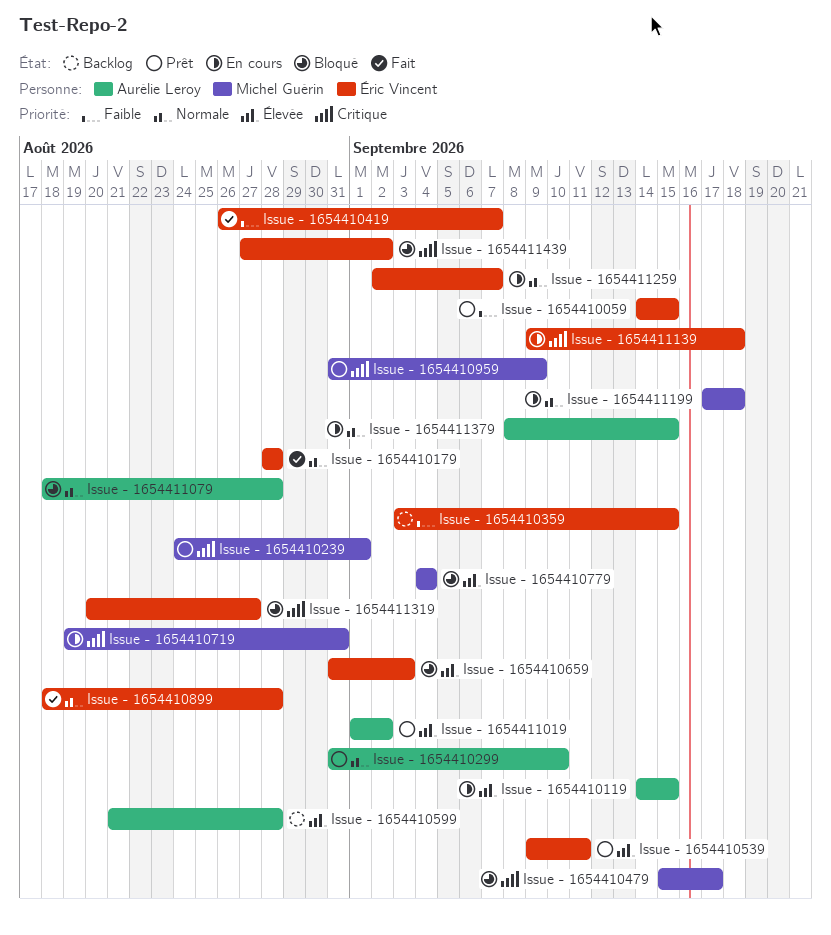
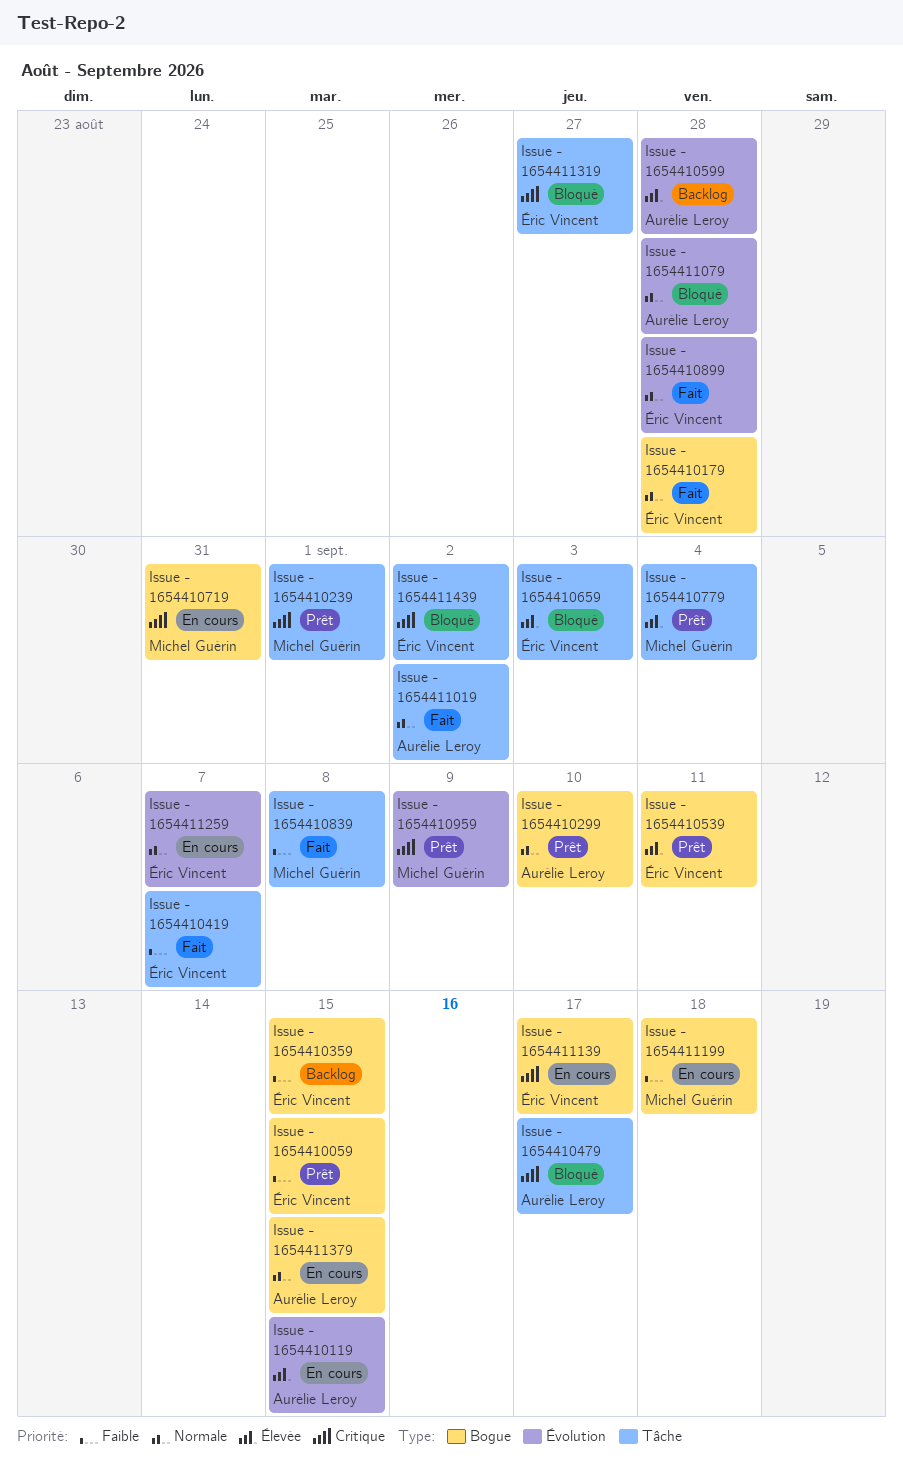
Issue - 1654410479, owner: Michel Guérin -> Aurélie Leroy
Issue - 1654410779, status: Bloqué -> Prêt
Issue - 1654410839: none -> present
Issue - 1654411019, status: Prêt -> Fait
Issue - 1654411019, priority: Élevée -> Normale
Issue - 1654411139, due: Sep 18 -> Sep 17
Issue - 1654411199, priority: Normale -> Faible

